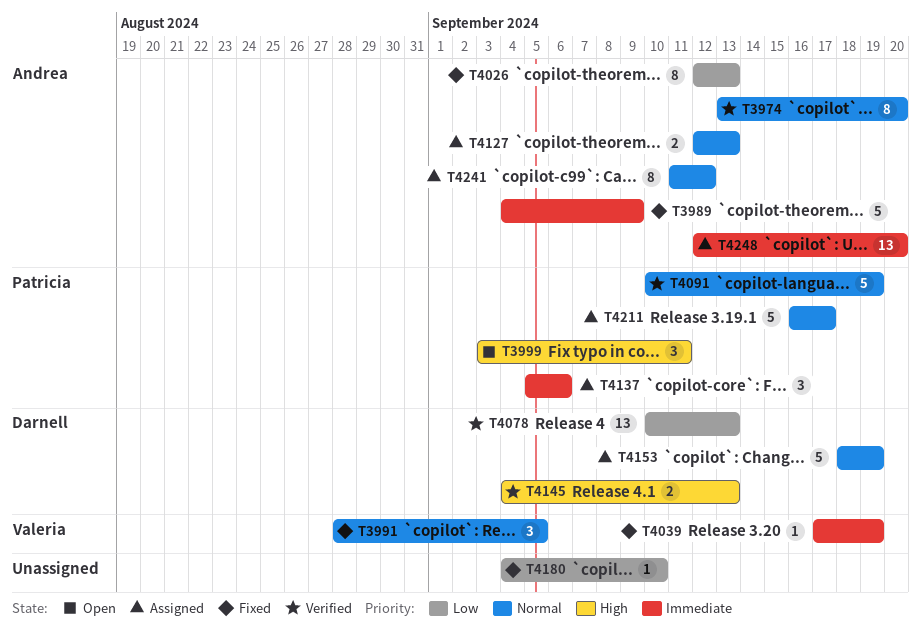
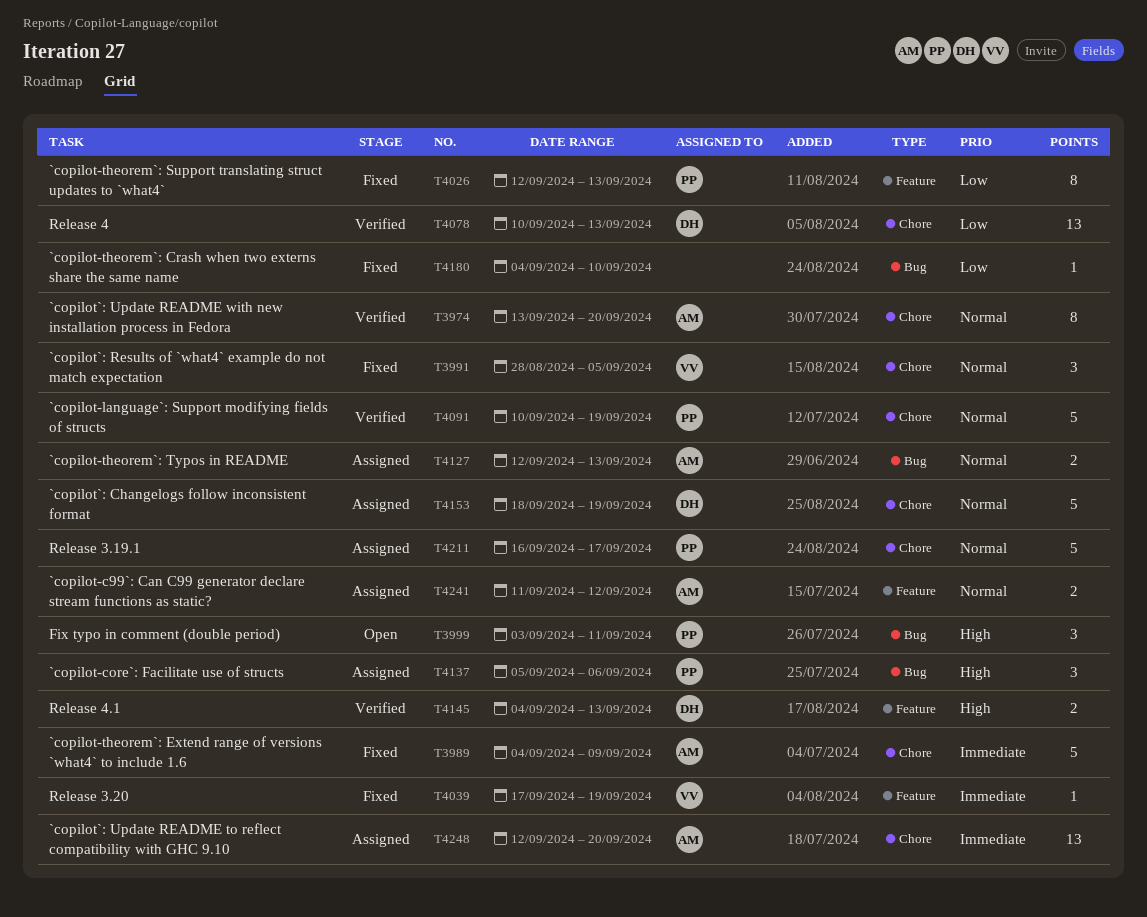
T4026, owner: Andrea -> Patricia
T4137, priority: Immediate -> High
T4241, estimate: 8 -> 2

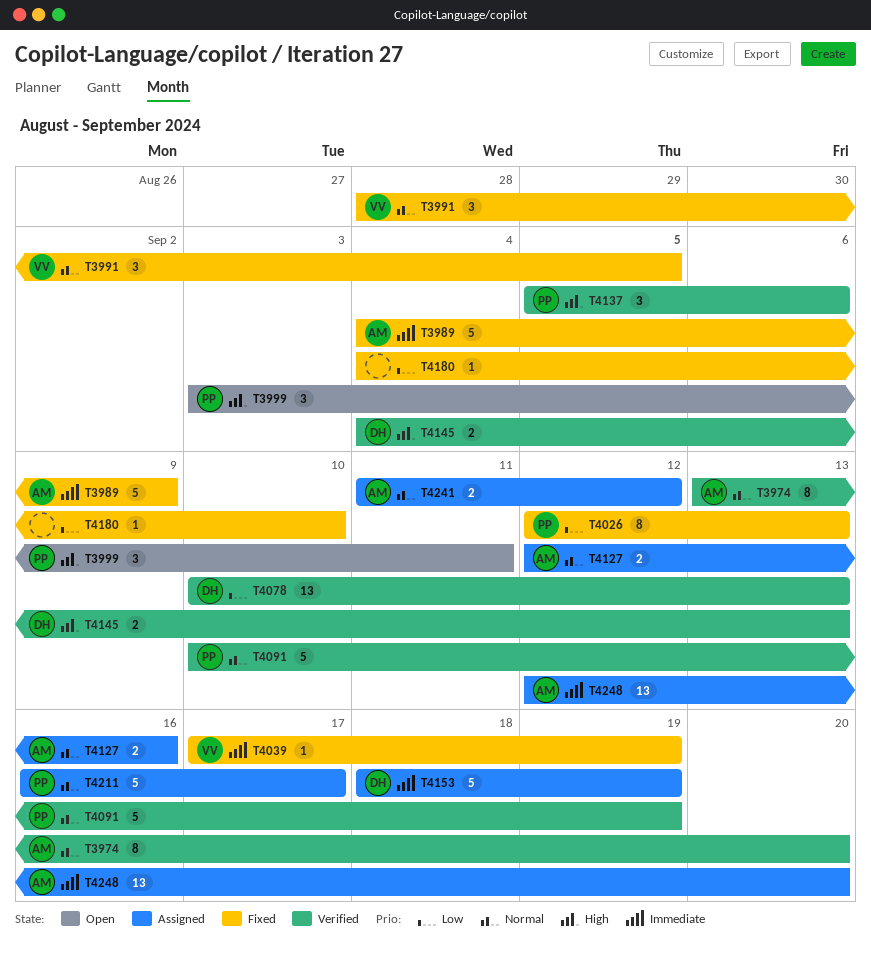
T4127, due: Sep 13 -> Sep 16
T4137, status: Assigned -> Verified
T4153, priority: Normal -> Immediate

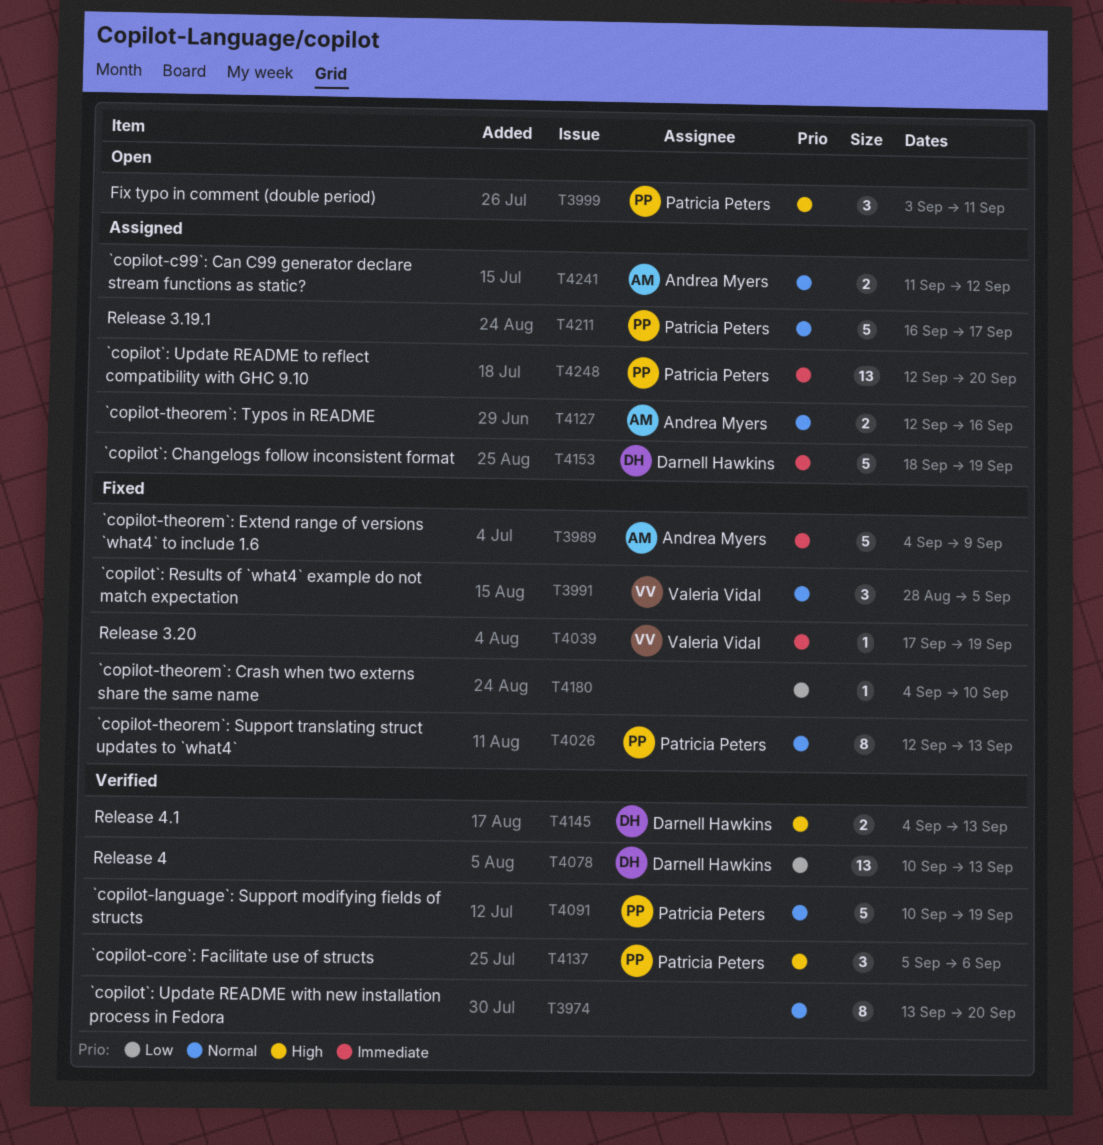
T3974, owner: Andrea Myers -> none
T4026, priority: Low -> Normal
T4248, owner: Andrea Myers -> Patricia Peters

